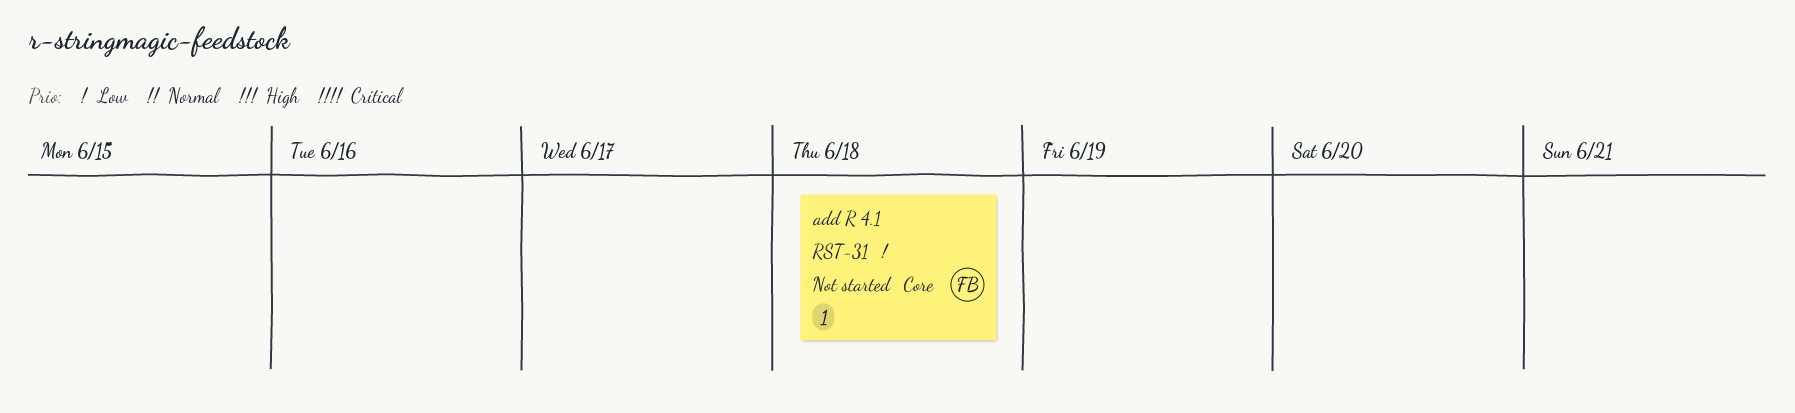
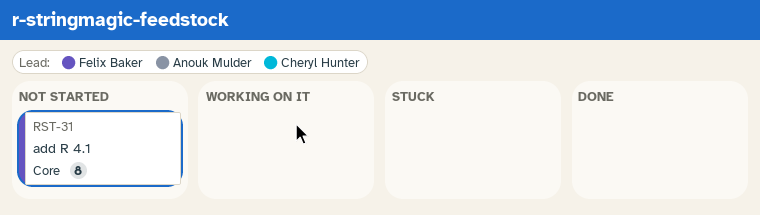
RST-31, estimate: 1 -> 8

